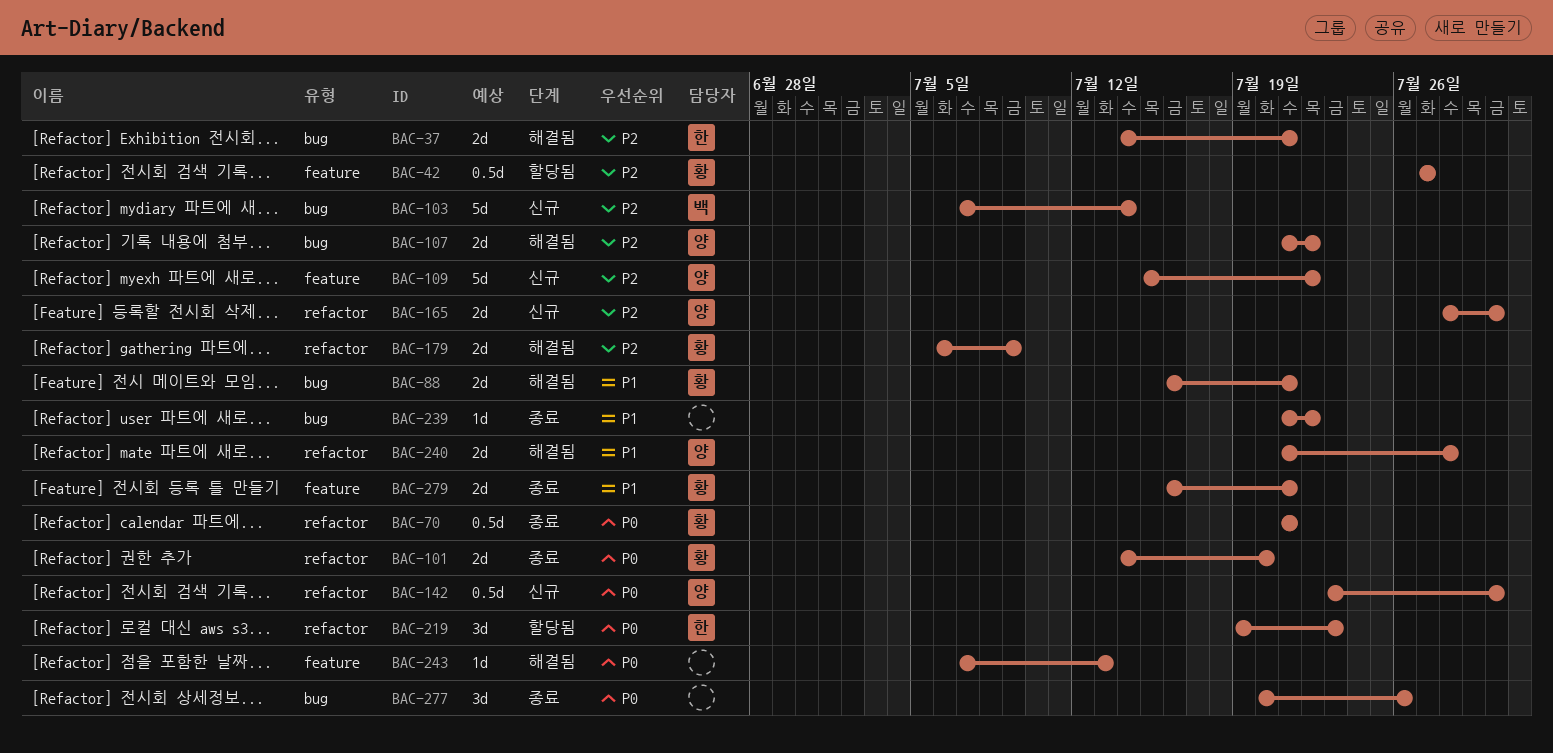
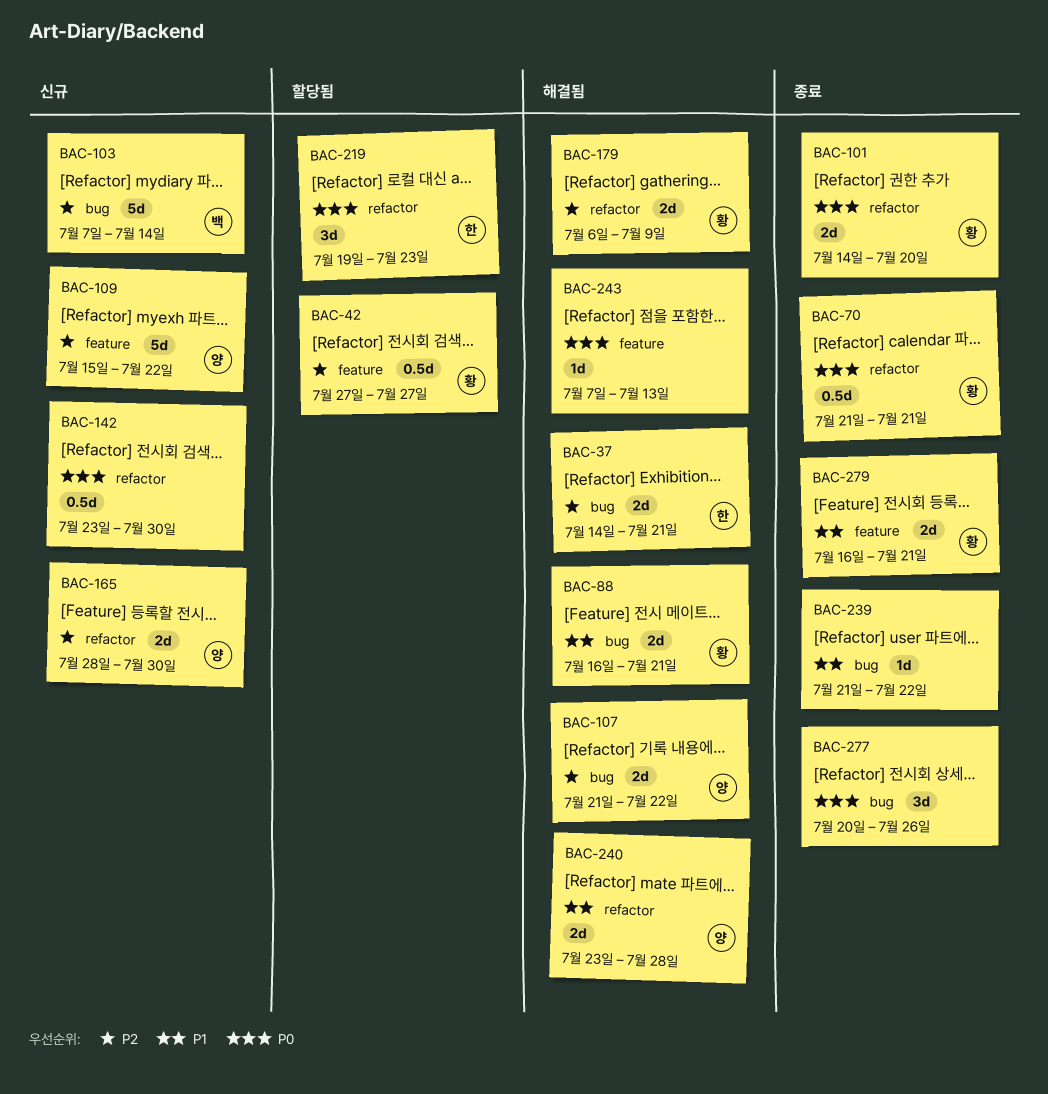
BAC-142, owner: 양 -> none
BAC-240, start: Jul 21 -> Jul 23

